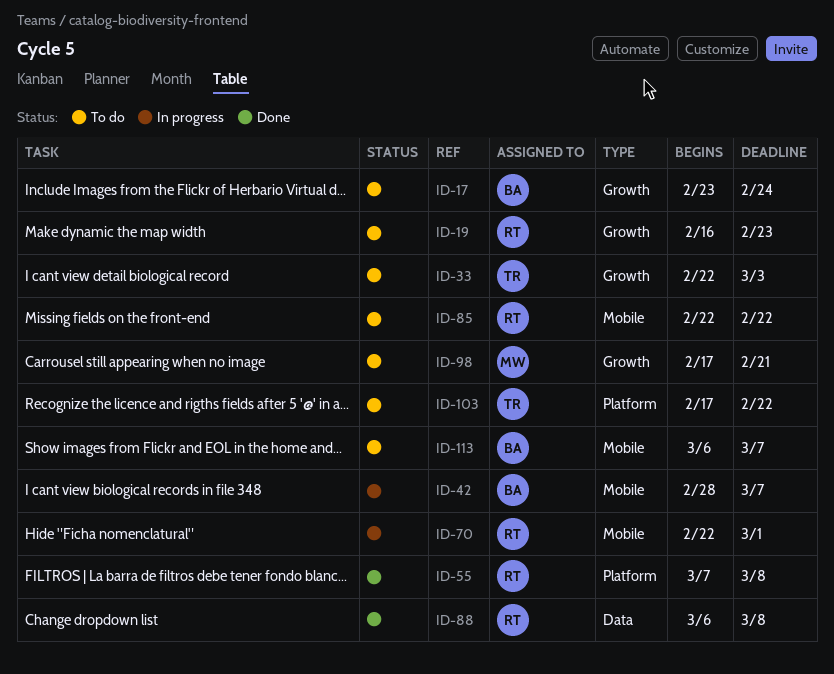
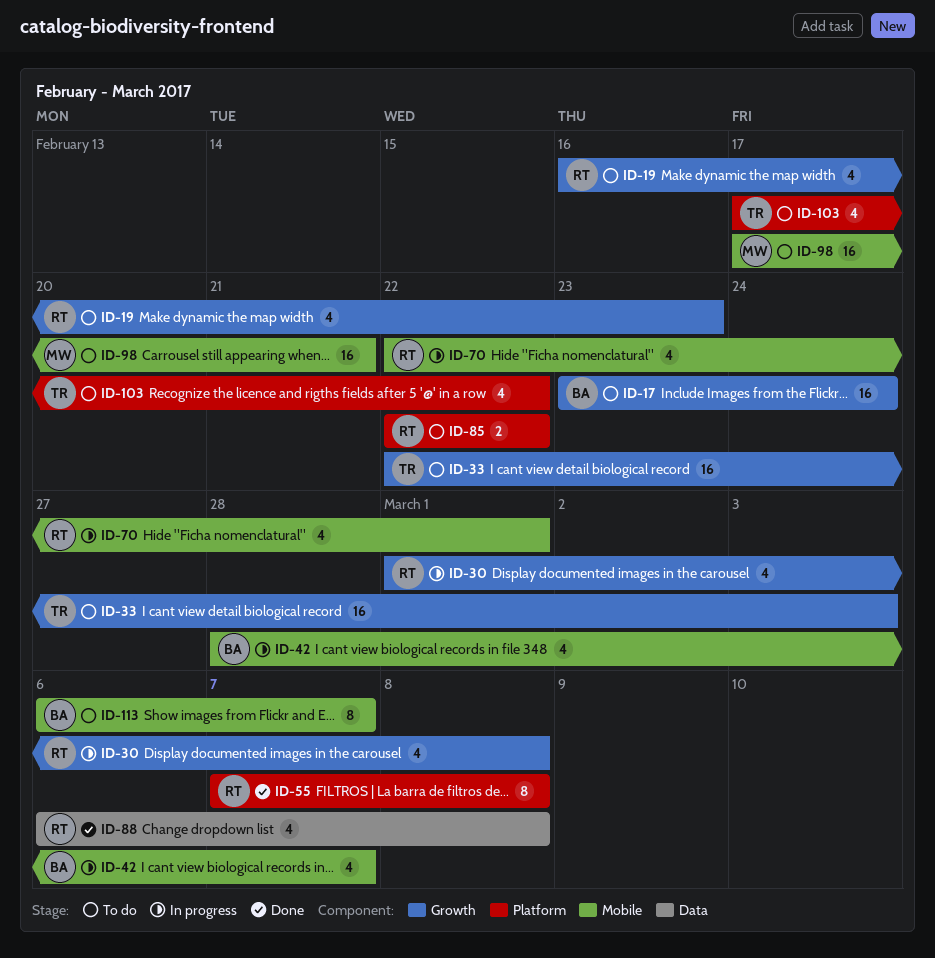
ID-30: none -> present
ID-85, label: Mobile -> Platform
ID-98, label: Growth -> Mobile

